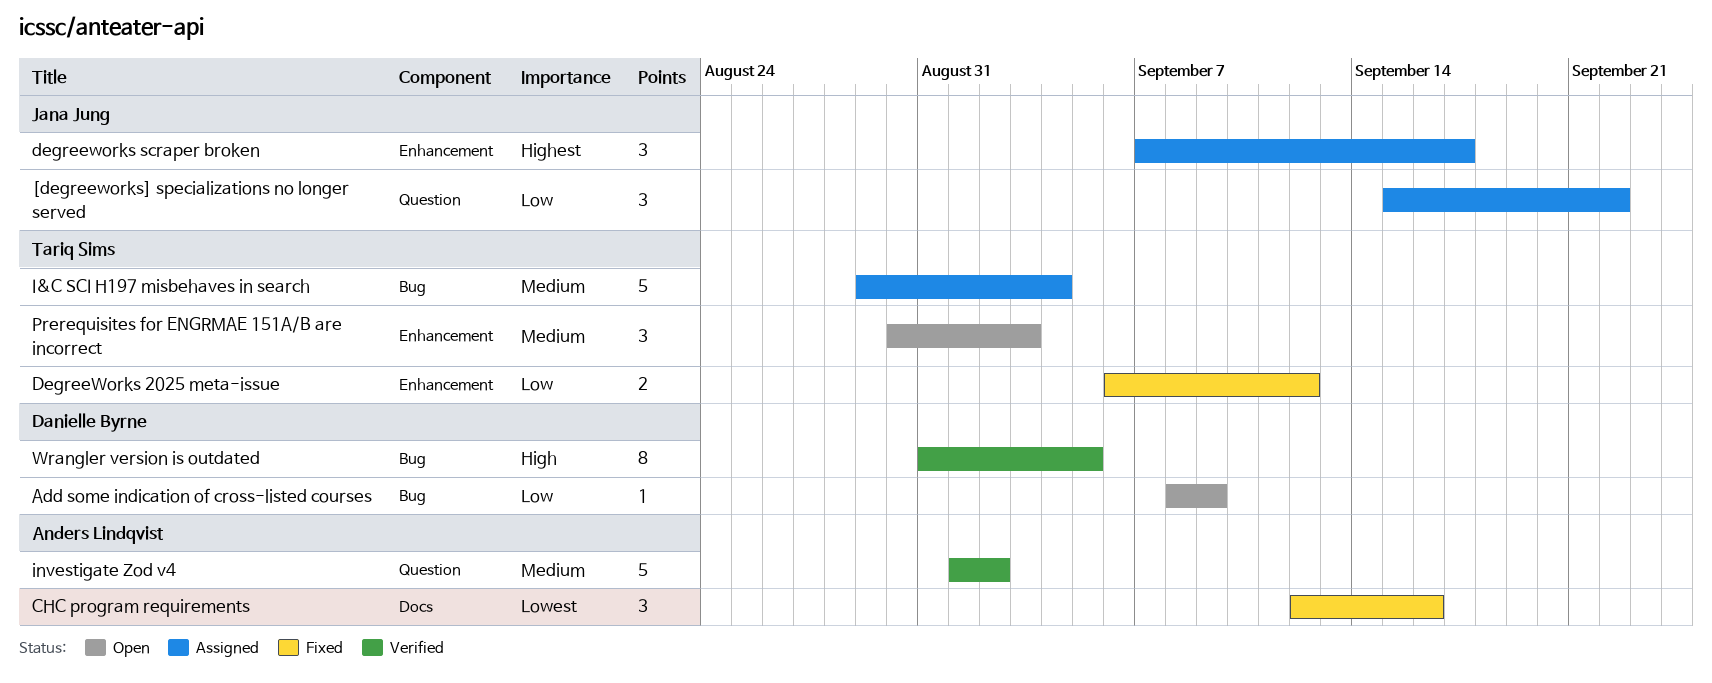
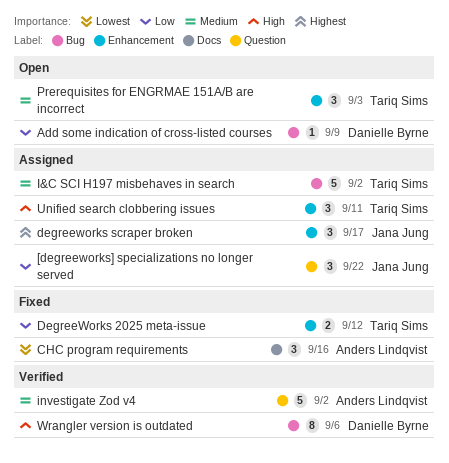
I&C SCI H197 misbehaves in search, due: Sep 4 -> Sep 2
Unified search clobbering issues: none -> present
Wrangler version is outdated, due: Sep 5 -> Sep 6

